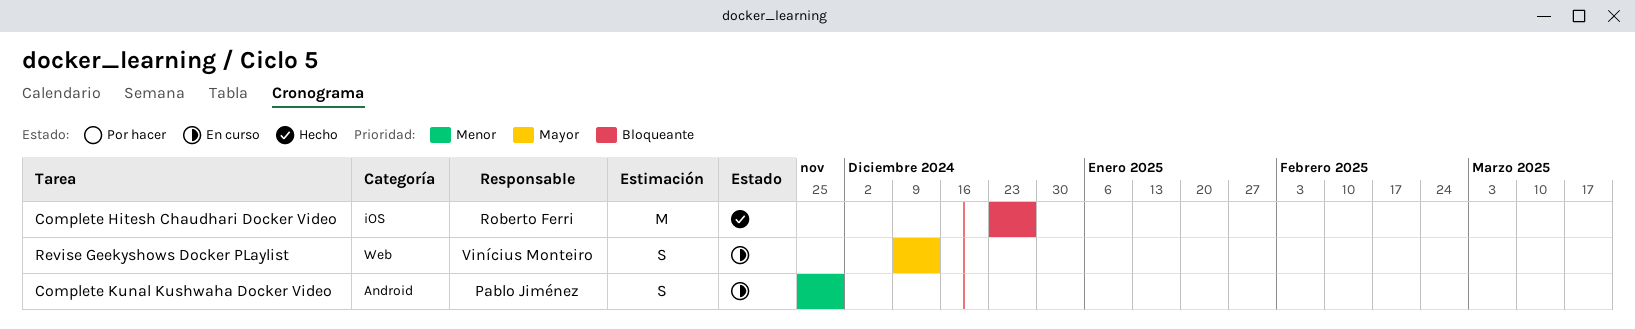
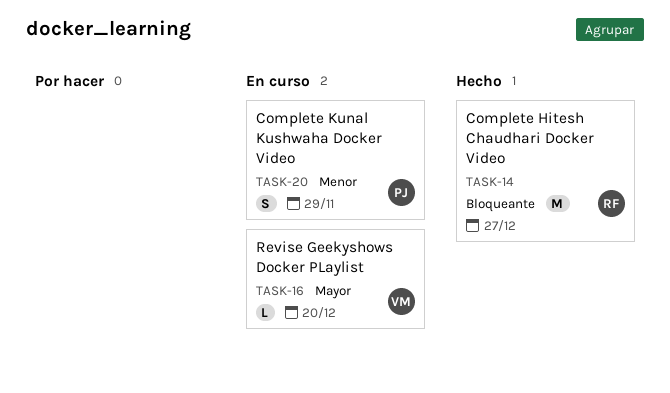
Revise Geekyshows Docker PLaylist, estimate: S -> L
Revise Geekyshows Docker PLaylist, due: Dec 13 -> Dec 20

